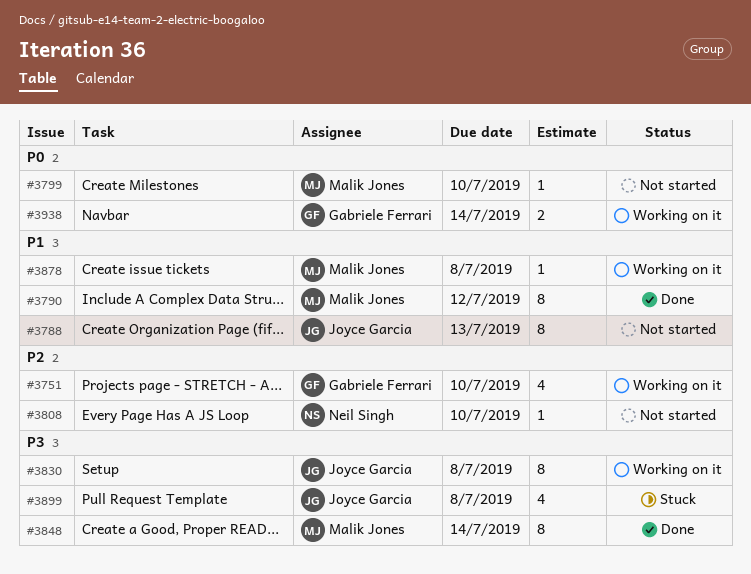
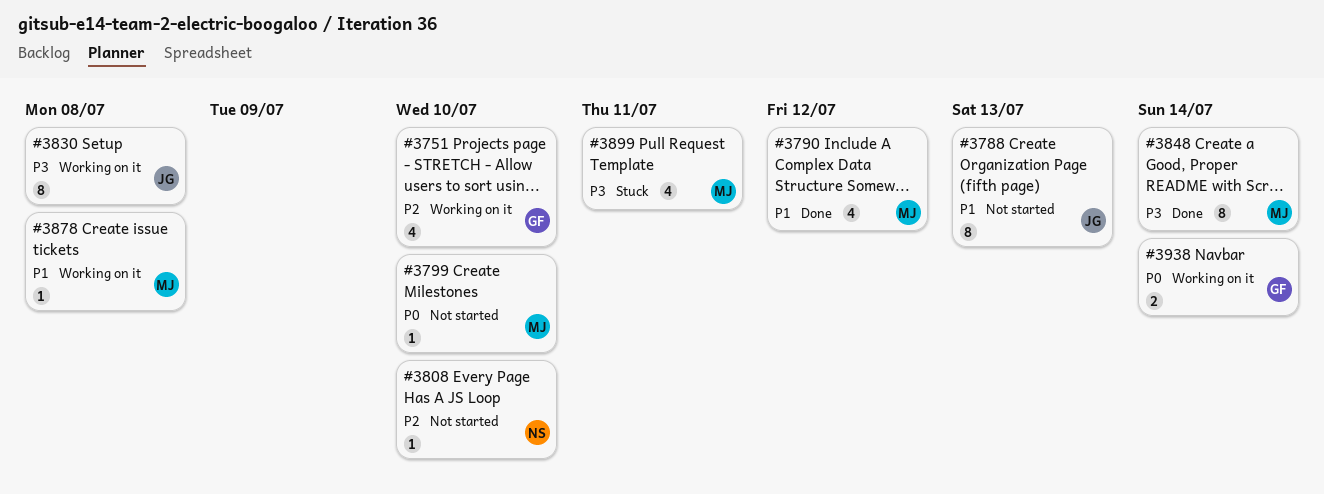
#3790, estimate: 8 -> 4
#3899, owner: Joyce Garcia -> Malik Jones
#3899, due: Jul 8 -> Jul 11

